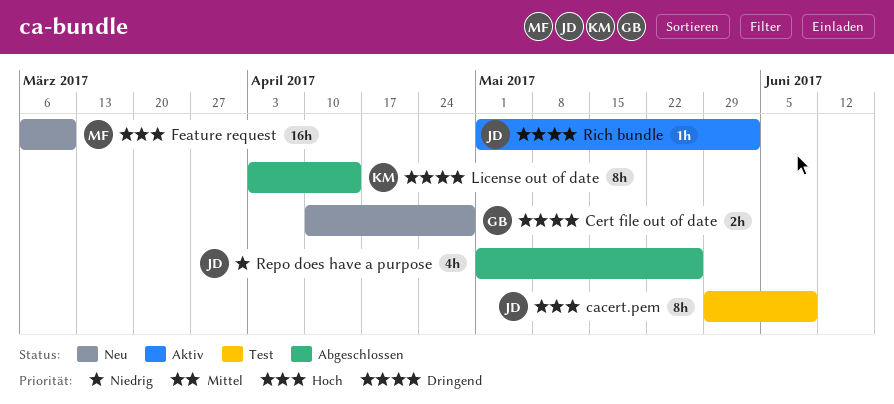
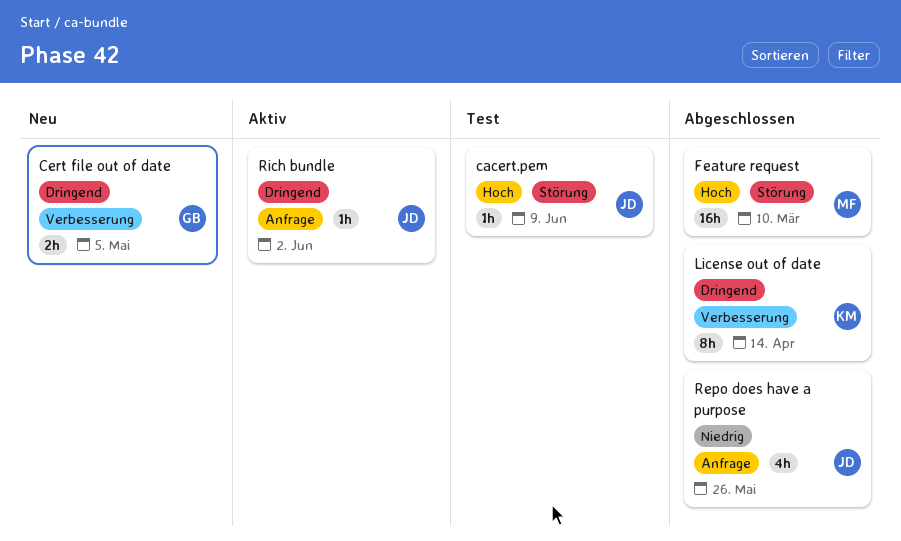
cacert.pem, estimate: 8h -> 1h
Cert file out of date, due: Apr 28 -> May 5
Feature request, status: Neu -> Abgeschlossen

